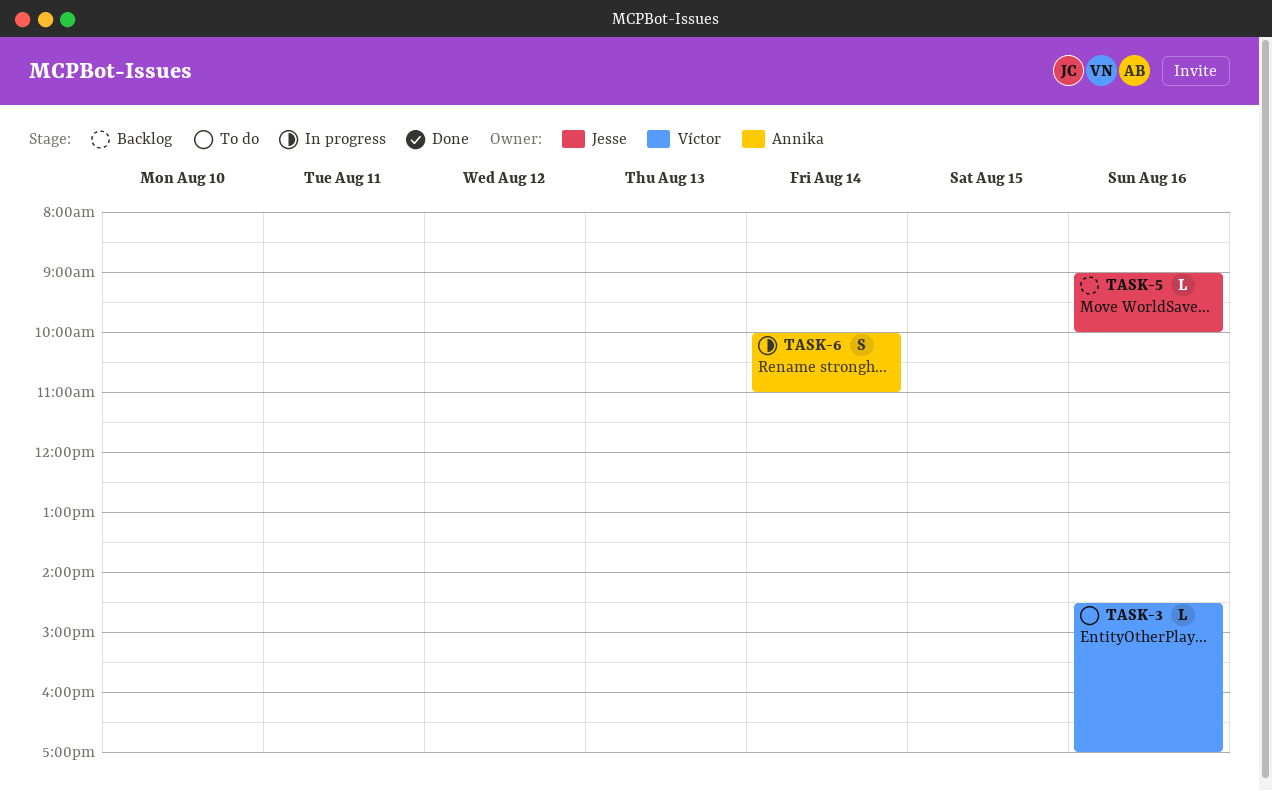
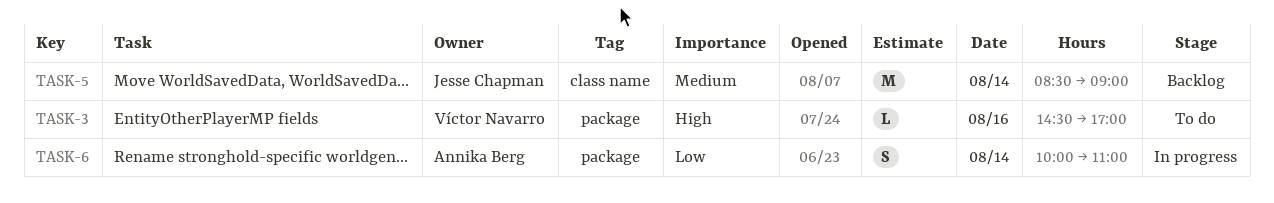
TASK-5, estimate: L -> M
TASK-5, day: Aug 16 -> Aug 14
TASK-5, begins: 09:00 -> 08:30
TASK-5, ends: 10:00 -> 09:00

